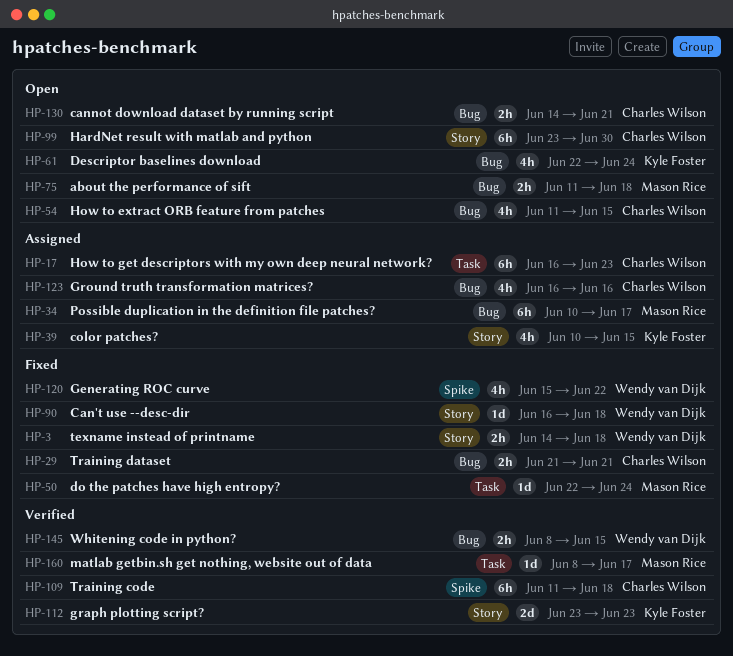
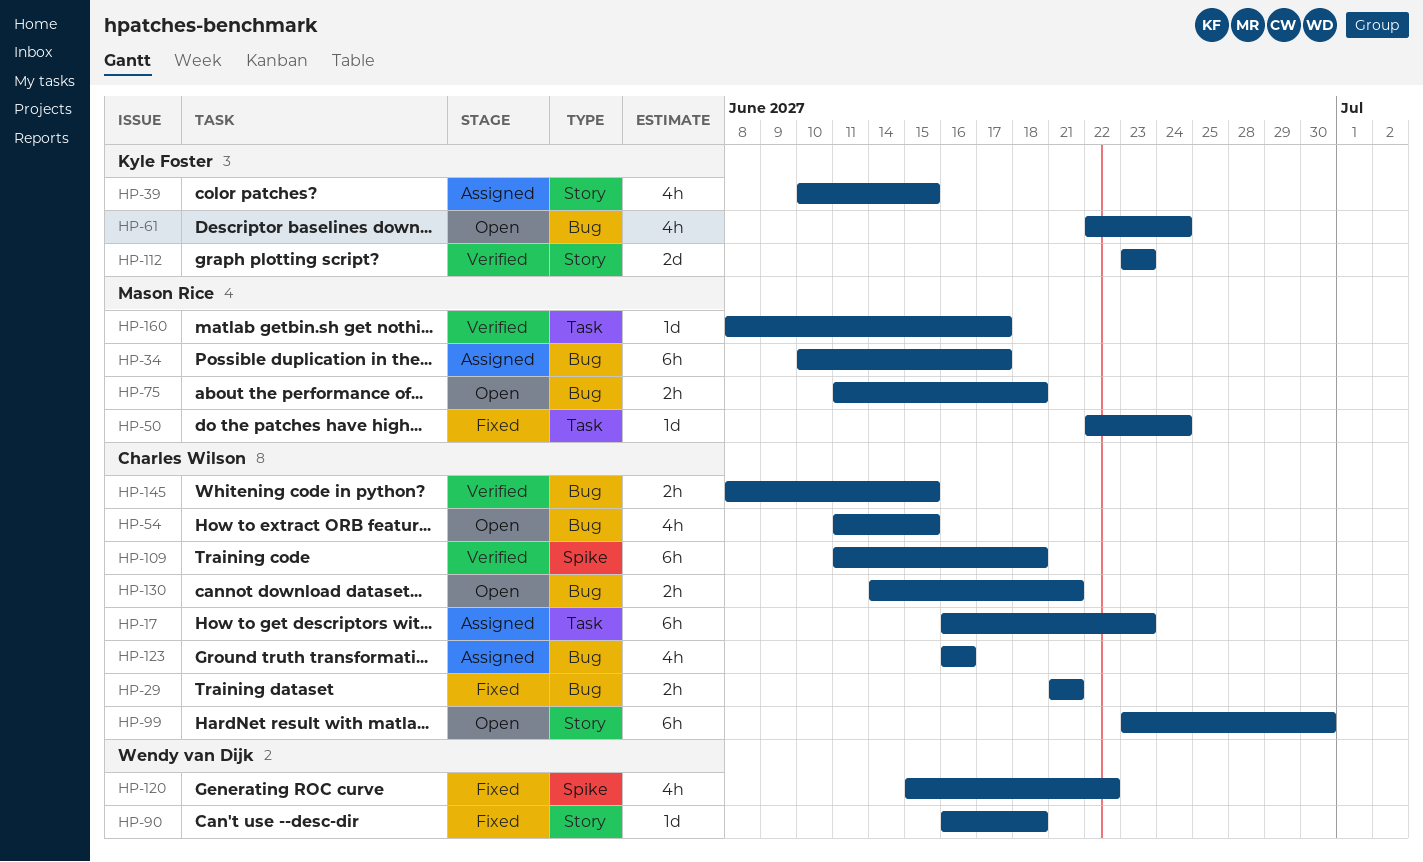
HP-3: present -> none
HP-145, owner: Wendy van Dijk -> Charles Wilson

